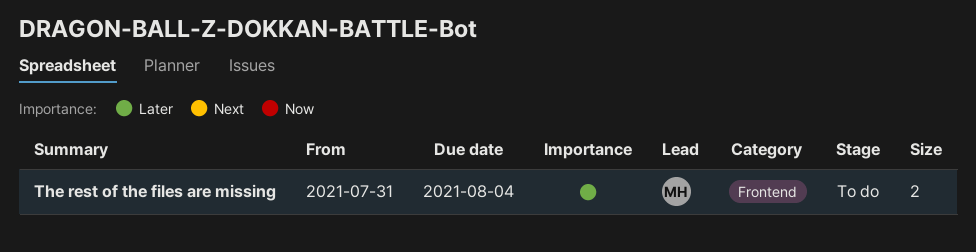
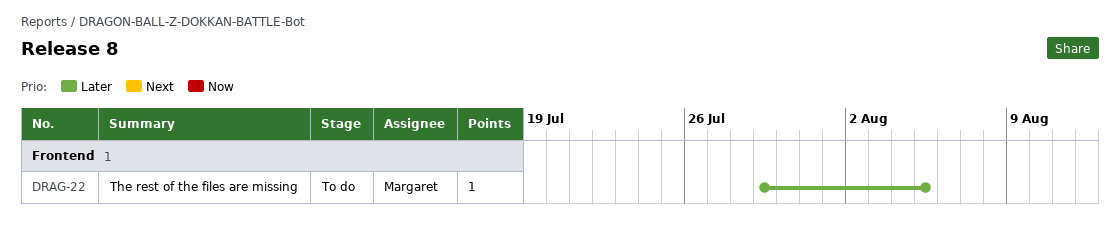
The rest of the files are missing, estimate: 2 -> 1
The rest of the files are missing, start: Jul 31 -> Jul 29
The rest of the files are missing, due: Aug 4 -> Aug 5

